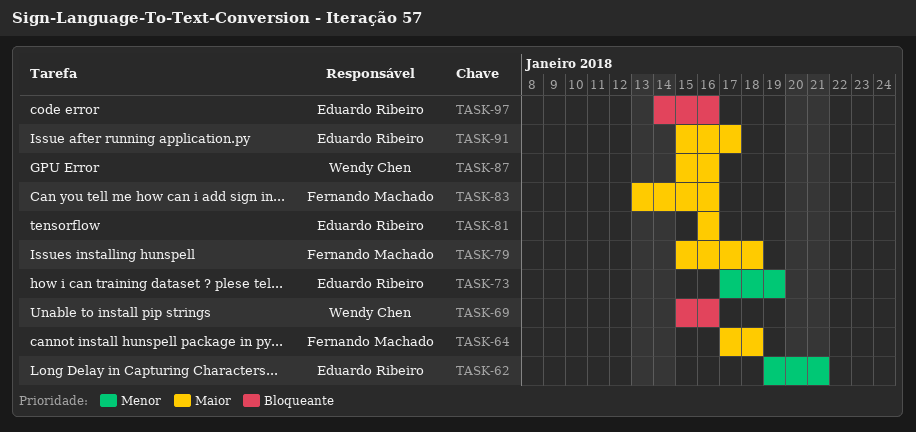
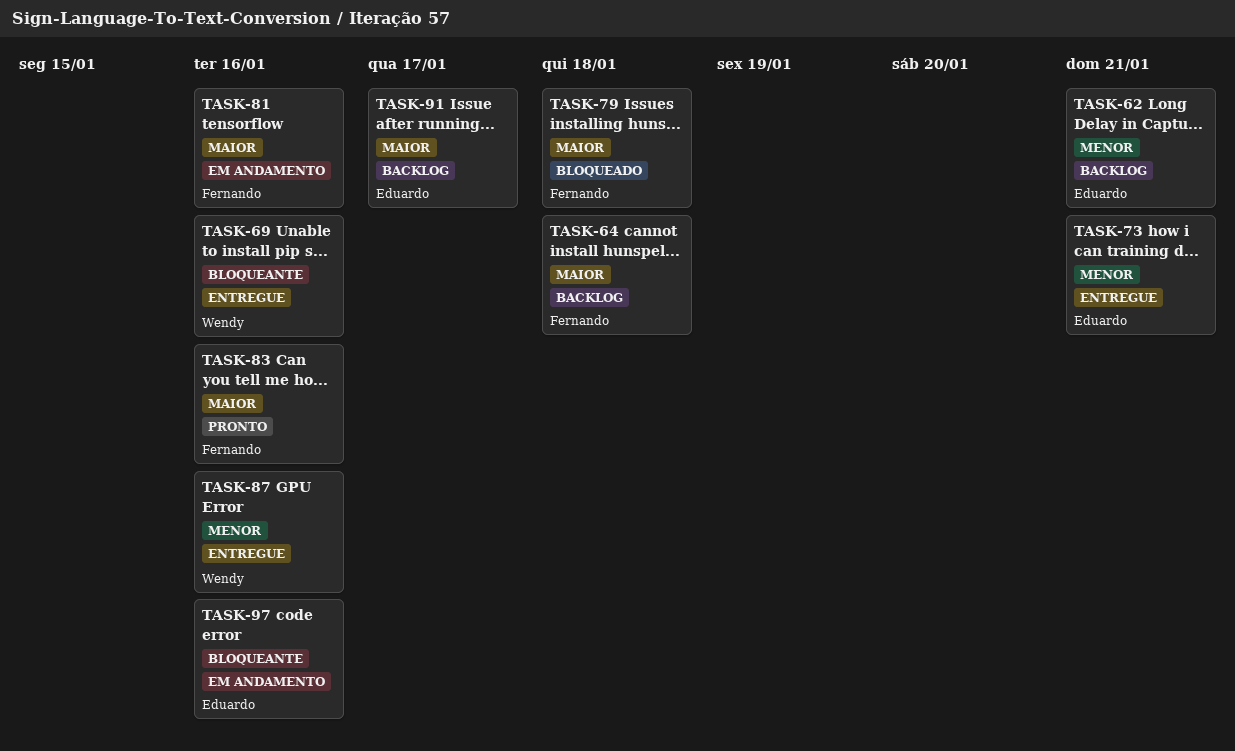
TASK-73, due: Jan 19 -> Jan 21
TASK-81, owner: Eduardo Ribeiro -> Fernando Machado
TASK-87, priority: Maior -> Menor

